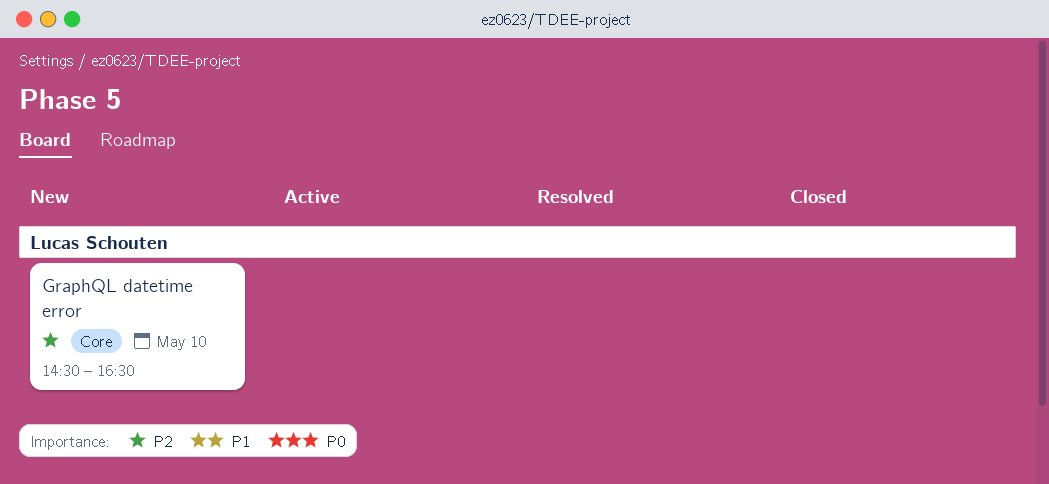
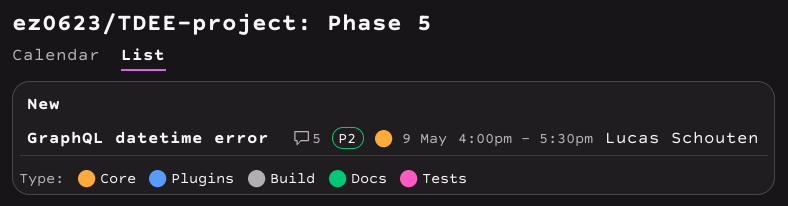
GraphQL datetime error, day: May 10 -> May 9
GraphQL datetime error, begins: 14:30 -> 16:00
GraphQL datetime error, ends: 16:30 -> 17:30

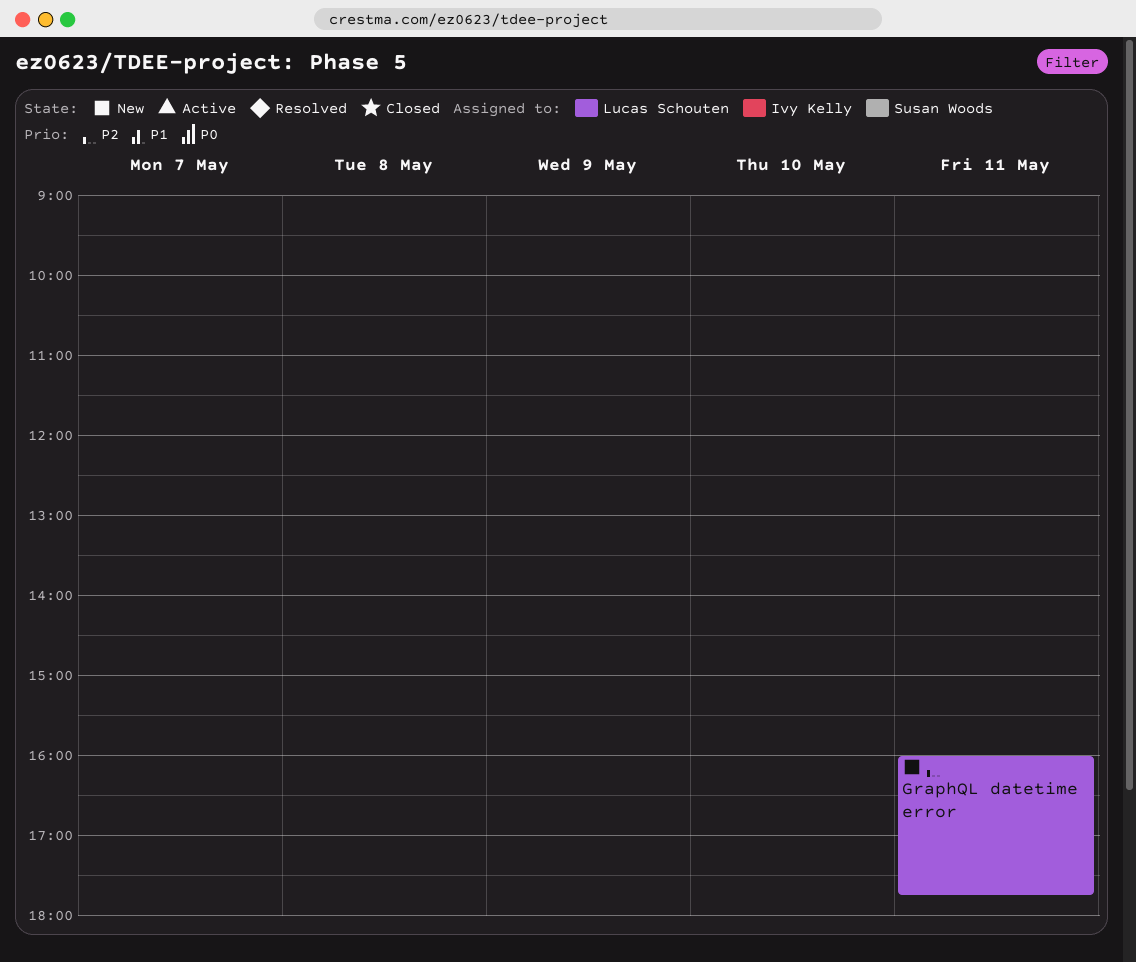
GraphQL datetime error, day: May 9 -> May 11
GraphQL datetime error, ends: 17:30 -> 17:45

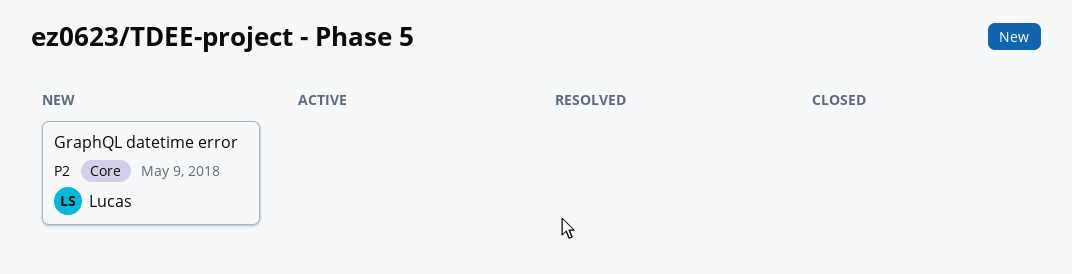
GraphQL datetime error, day: May 11 -> May 9

